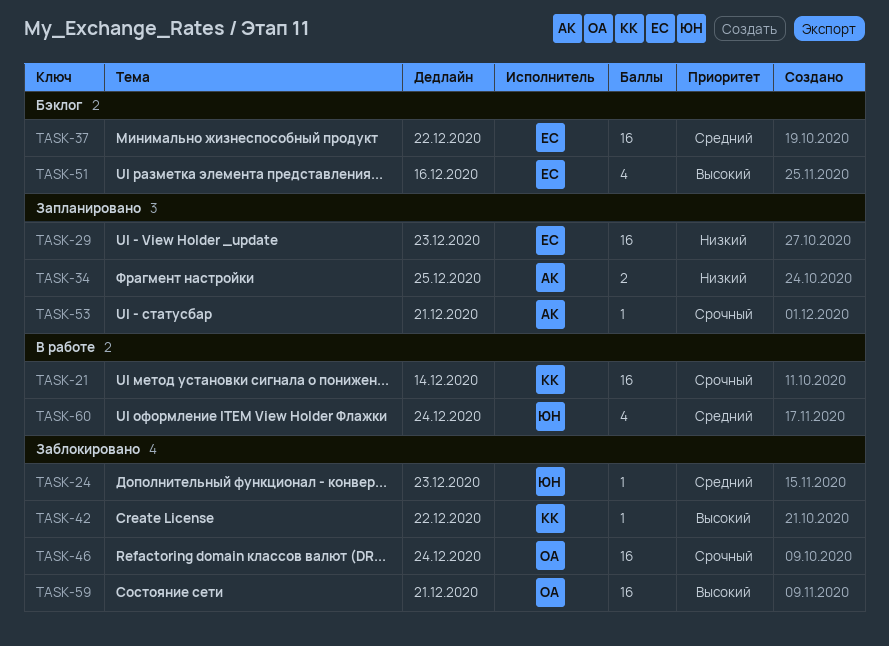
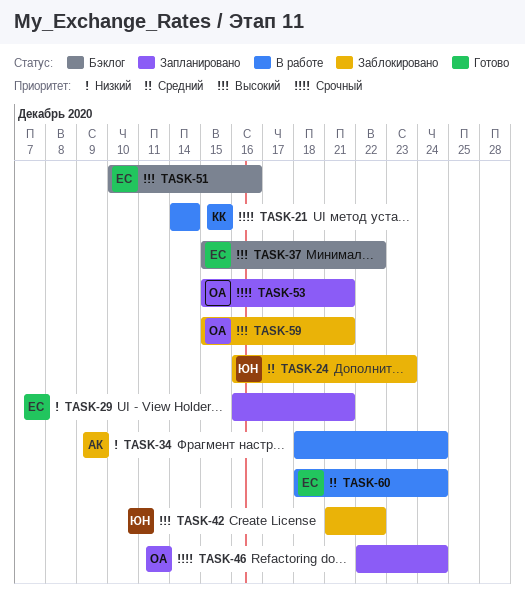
TASK-29, due: Dec 23 -> Dec 21
TASK-34, status: Запланировано -> В работе
TASK-34, due: Dec 25 -> Dec 24
TASK-37, priority: Средний -> Высокий
TASK-42, owner: КК -> ЮН
TASK-46, status: Заблокировано -> Запланировано
TASK-53, owner: АК -> ОА
TASK-60, owner: ЮН -> ЕС

